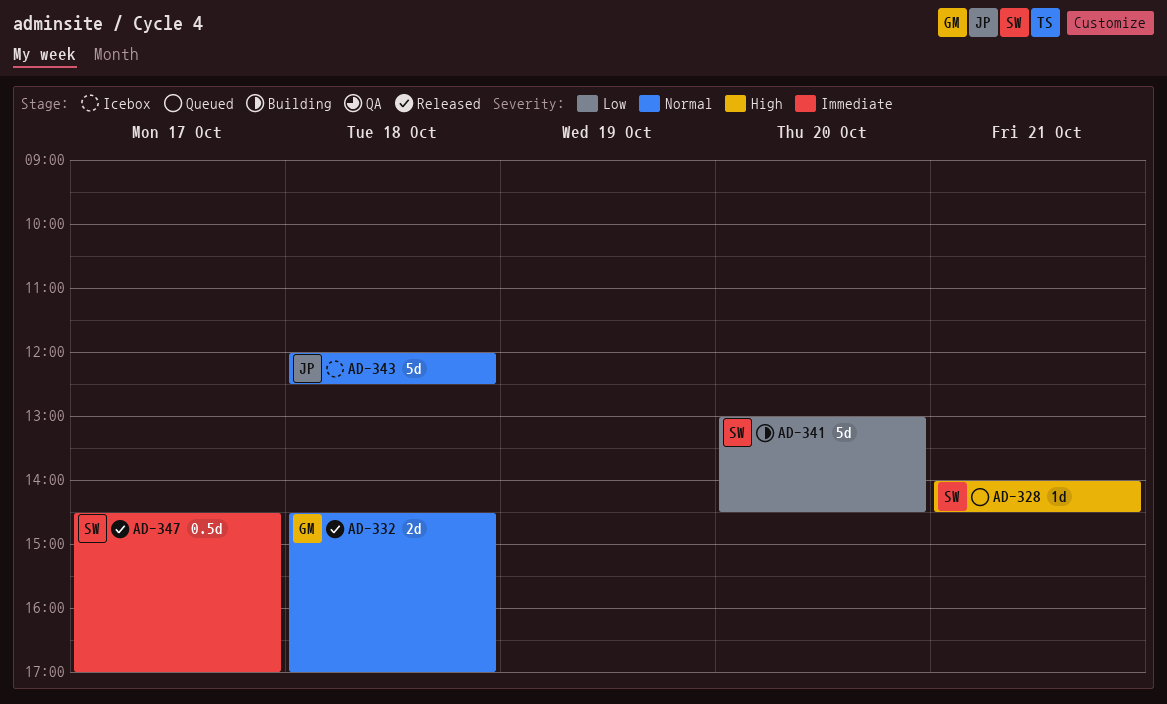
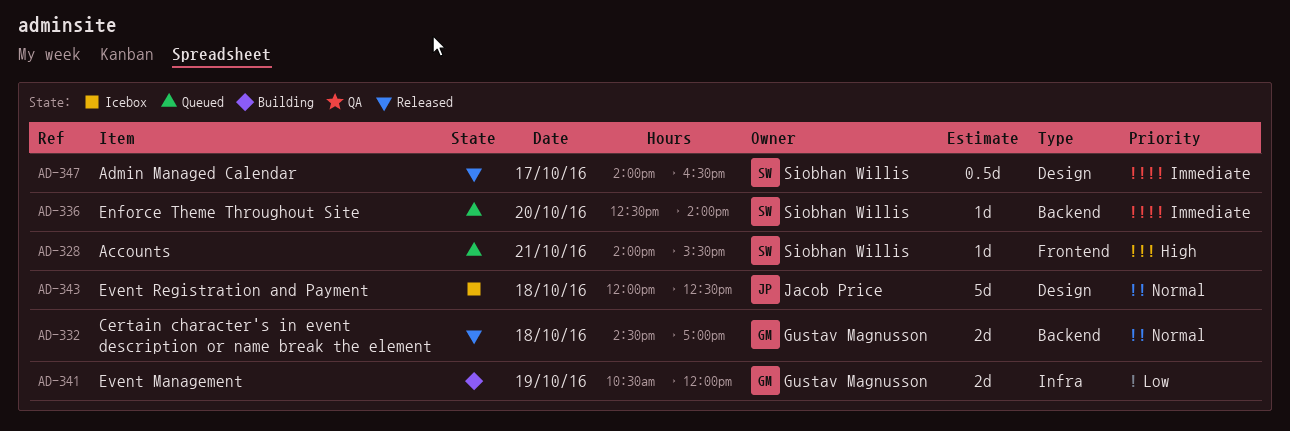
AD-328, ends: 14:30 -> 15:30
AD-336: none -> present
AD-341, owner: Siobhan Willis -> Gustav Magnusson
AD-341, estimate: 5d -> 2d
AD-341, day: Oct 20 -> Oct 19
AD-341, begins: 13:00 -> 10:30
AD-341, ends: 14:30 -> 12:00
AD-347, begins: 14:30 -> 14:00
AD-347, ends: 17:00 -> 16:30

